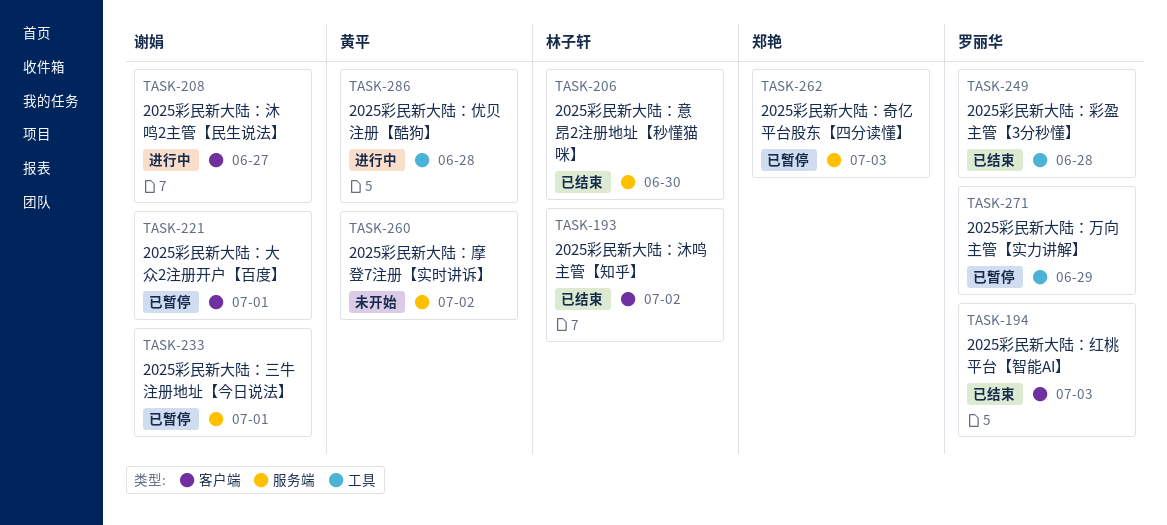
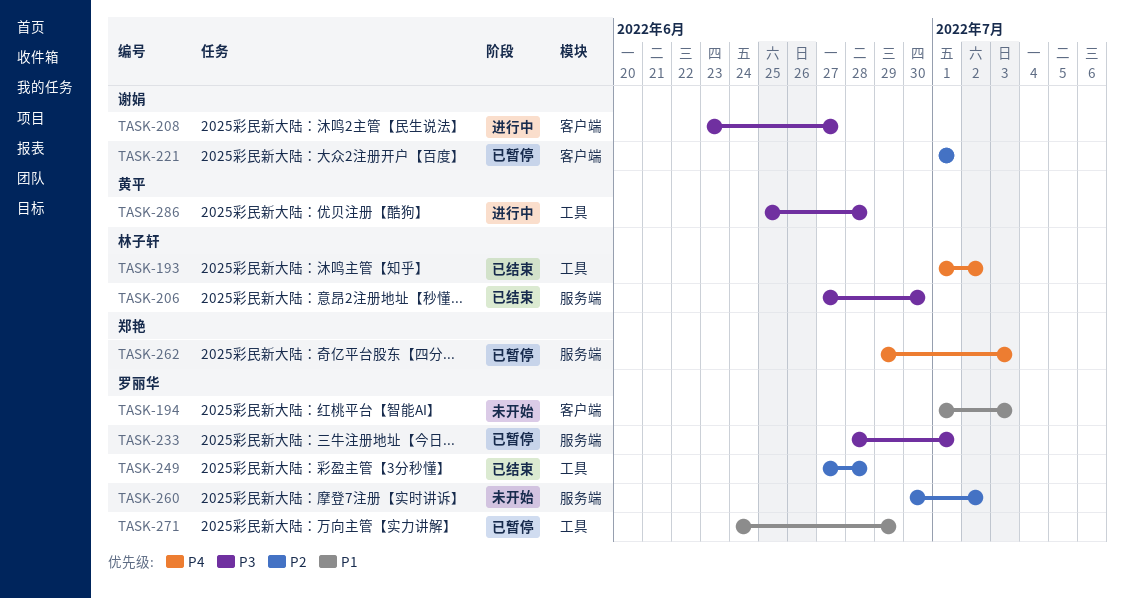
TASK-193, label: 客户端 -> 工具
TASK-194, status: 已结束 -> 未开始
TASK-233, owner: 谢娟 -> 罗丽华
TASK-260, owner: 黄平 -> 罗丽华

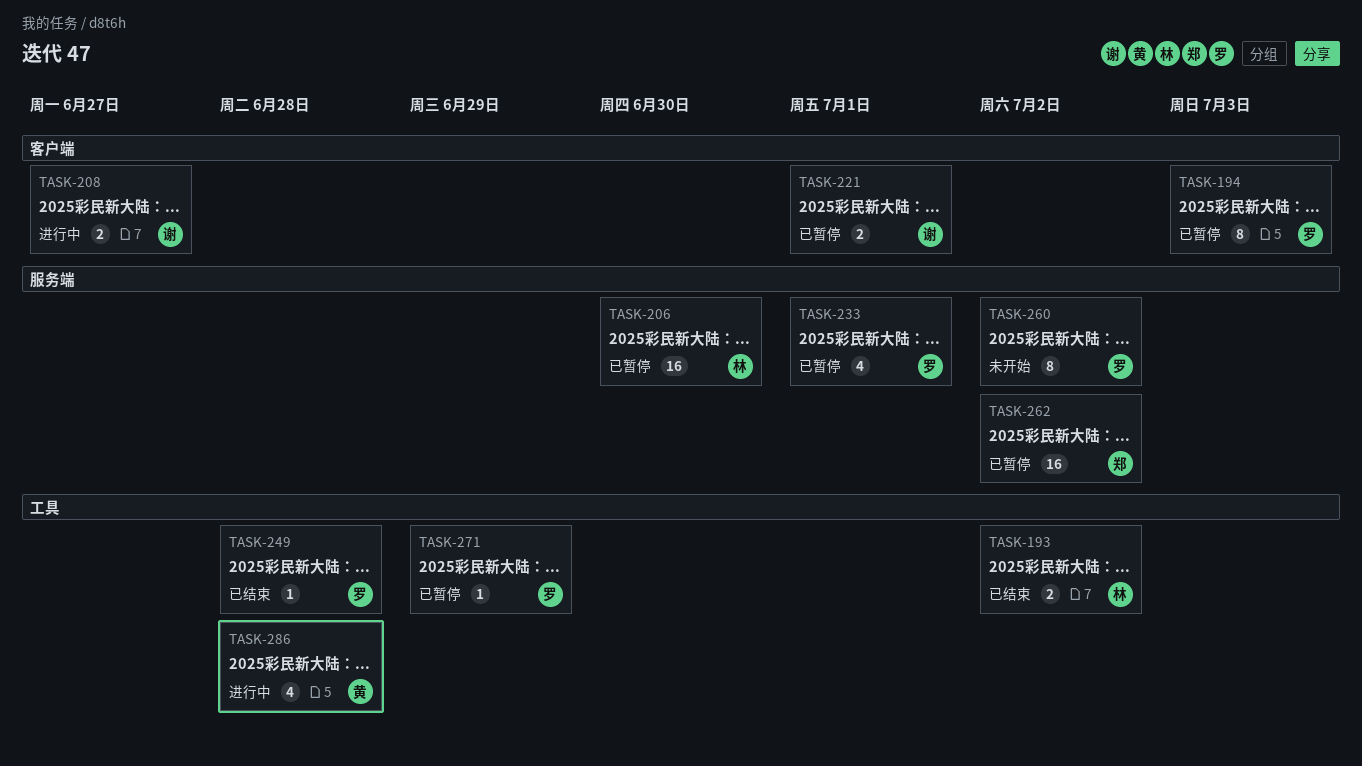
TASK-194, status: 未开始 -> 已暂停
TASK-206, status: 已结束 -> 已暂停
TASK-262, due: Jul 3 -> Jul 2

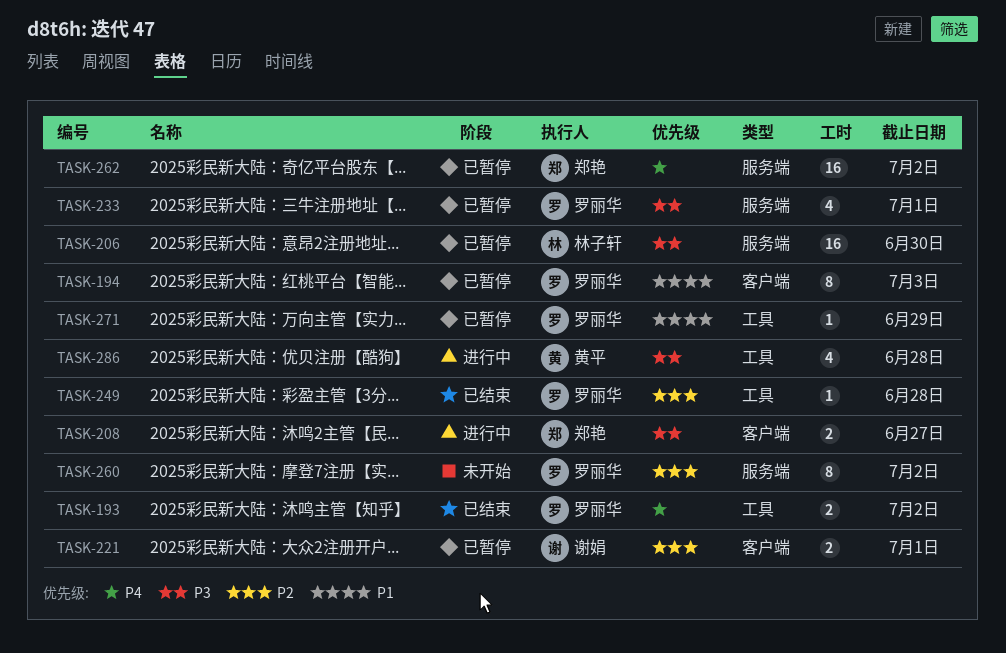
TASK-193, owner: 林子轩 -> 罗丽华
TASK-208, owner: 谢娟 -> 郑艳

